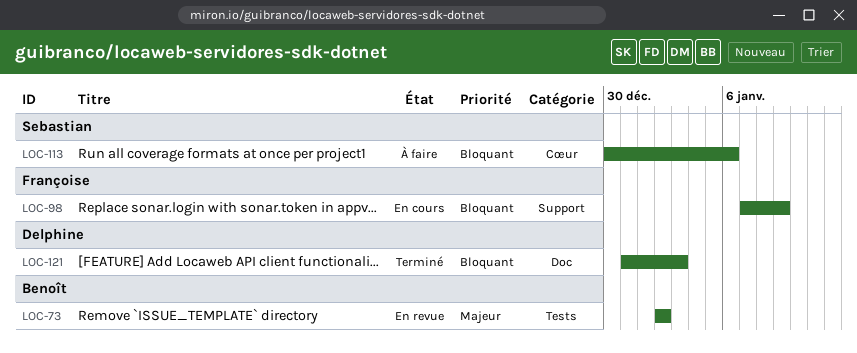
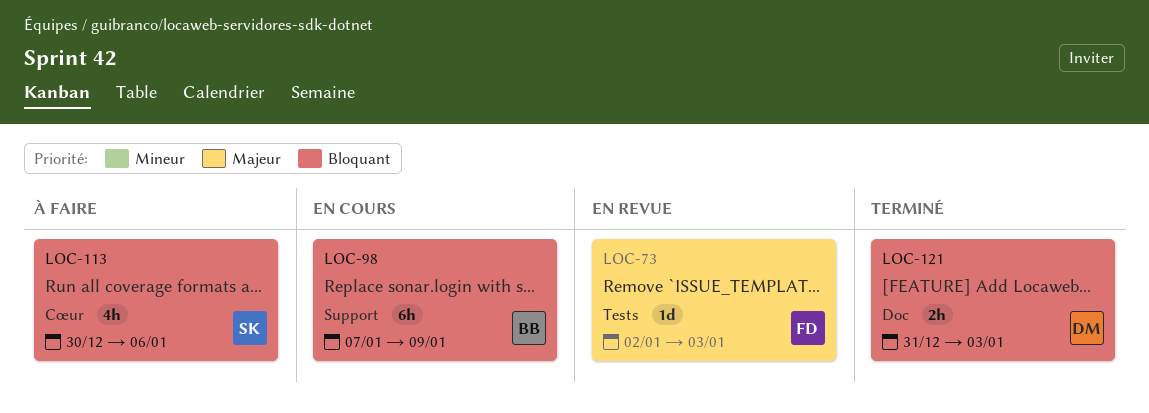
LOC-73, owner: Benoît -> Françoise
LOC-73, due: Jan 2 -> Jan 3
LOC-98, owner: Françoise -> Benoît

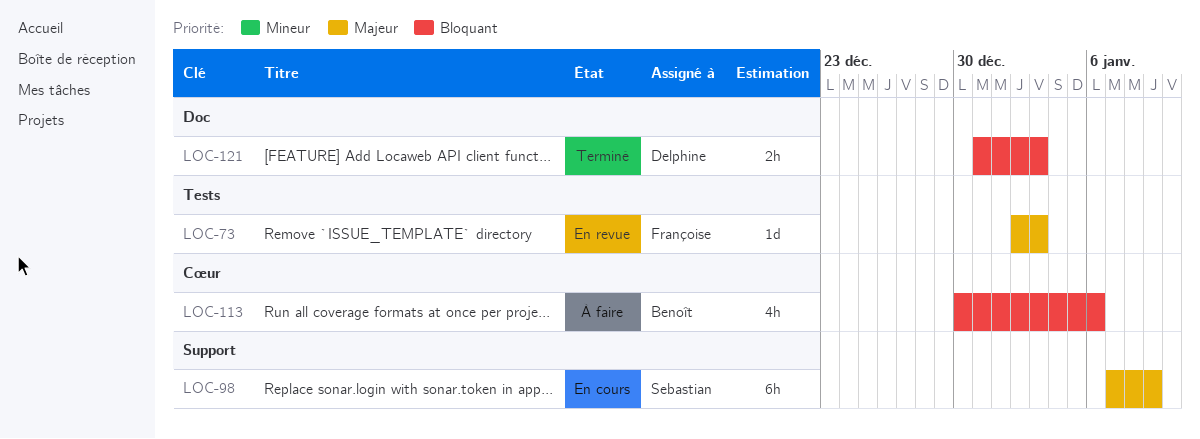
LOC-98, owner: Benoît -> Sebastian
LOC-98, priority: Bloquant -> Majeur
LOC-113, owner: Sebastian -> Benoît

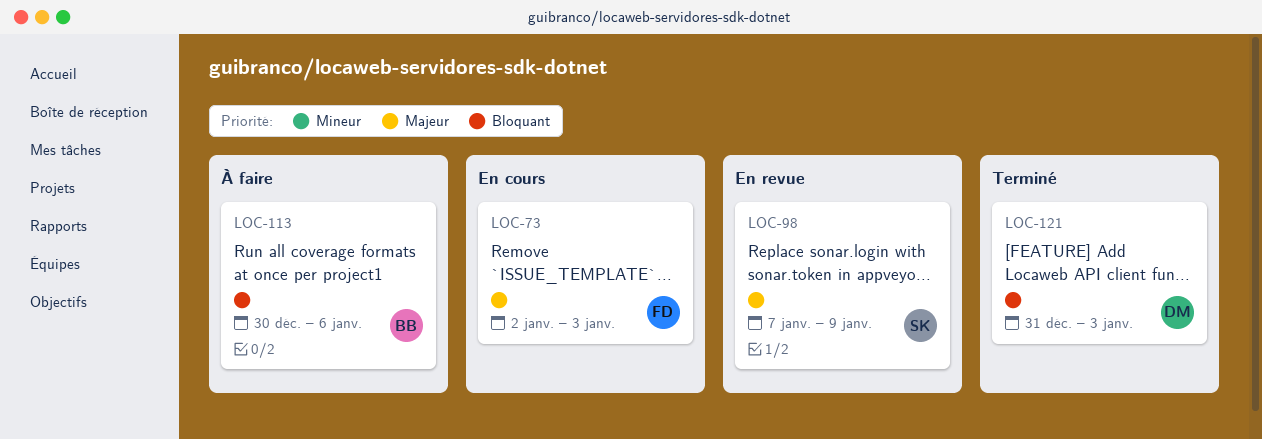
LOC-73, status: En revue -> En cours
LOC-98, status: En cours -> En revue

